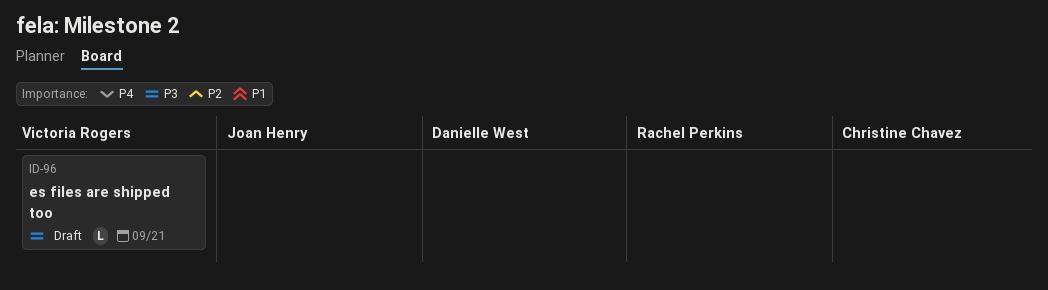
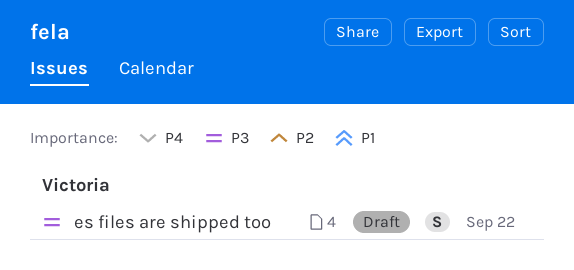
es files are shipped too, estimate: L -> S
es files are shipped too, due: Sep 21 -> Sep 22

